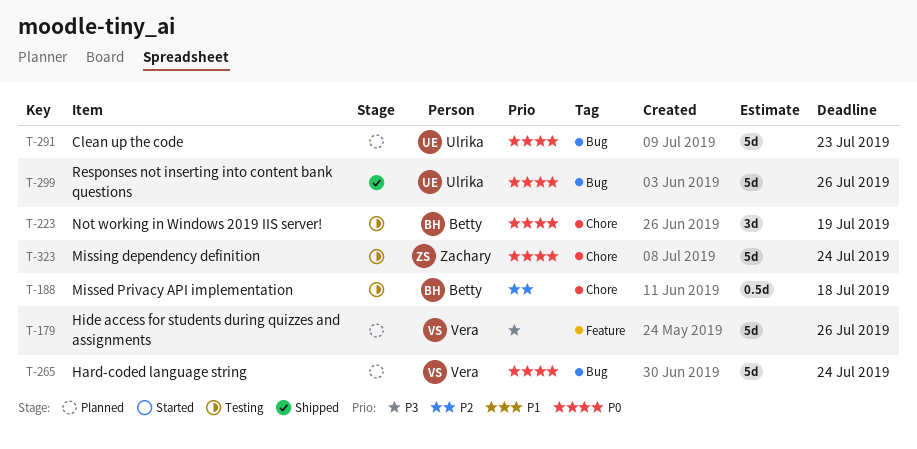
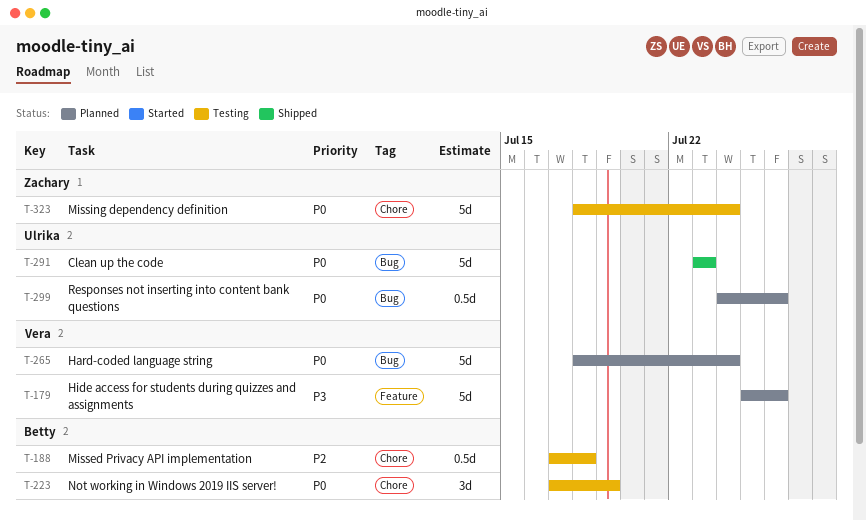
T-291, status: Planned -> Shipped
T-299, status: Shipped -> Planned
T-299, estimate: 5d -> 0.5d

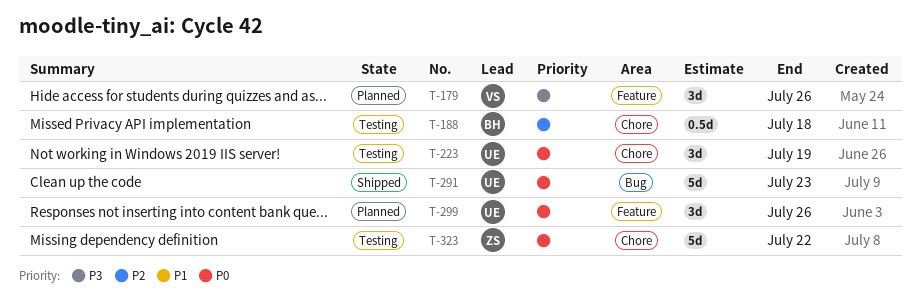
T-179, estimate: 5d -> 3d
T-223, owner: Betty -> Ulrika
T-265: present -> none
T-299, label: Bug -> Feature
T-299, estimate: 0.5d -> 3d
T-323, due: Jul 24 -> Jul 22

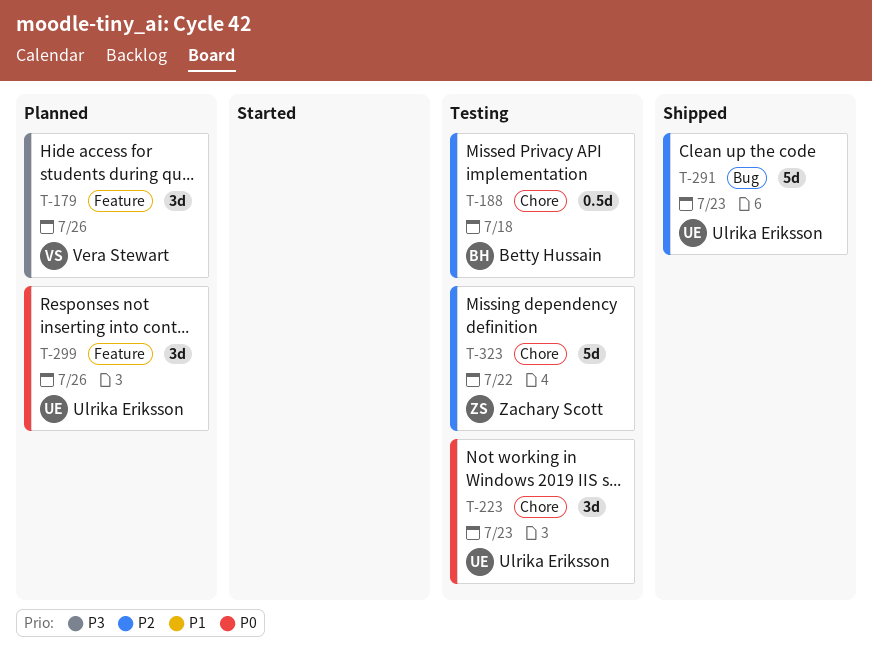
T-223, due: Jul 19 -> Jul 23
T-291, priority: P0 -> P2
T-323, priority: P0 -> P2

